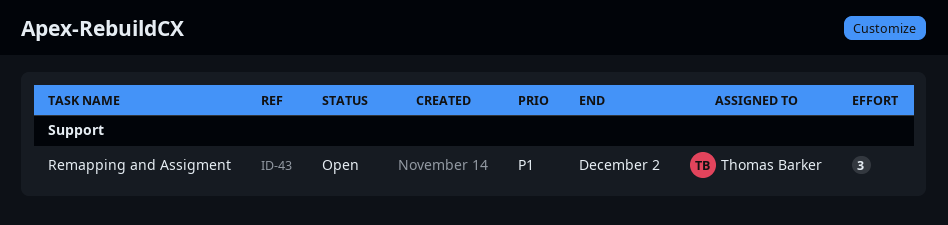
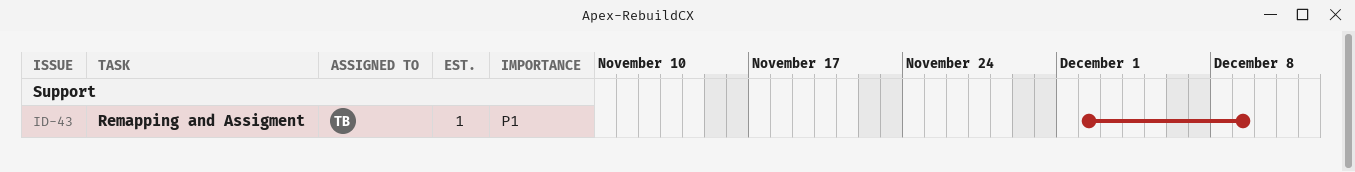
ID-43, estimate: 3 -> 1
ID-43, due: Dec 2 -> Dec 9

